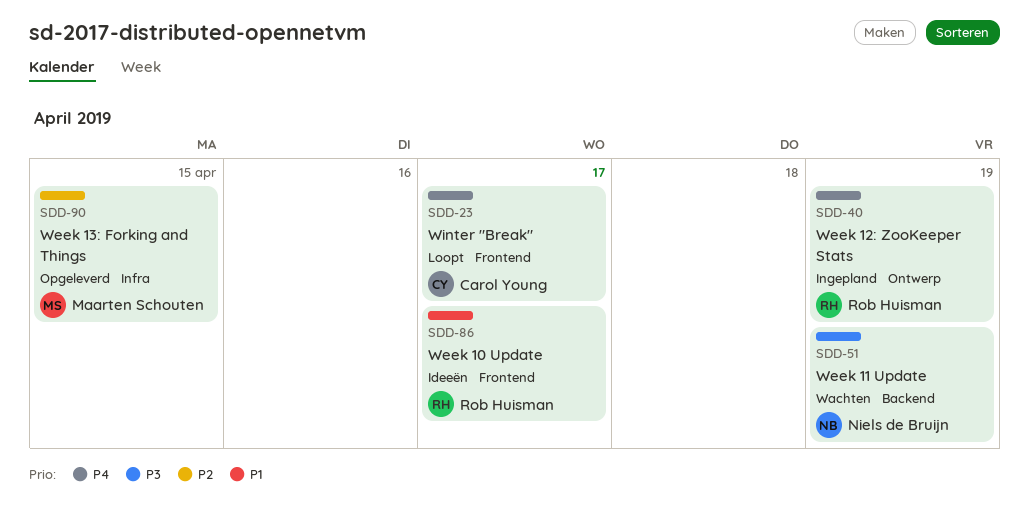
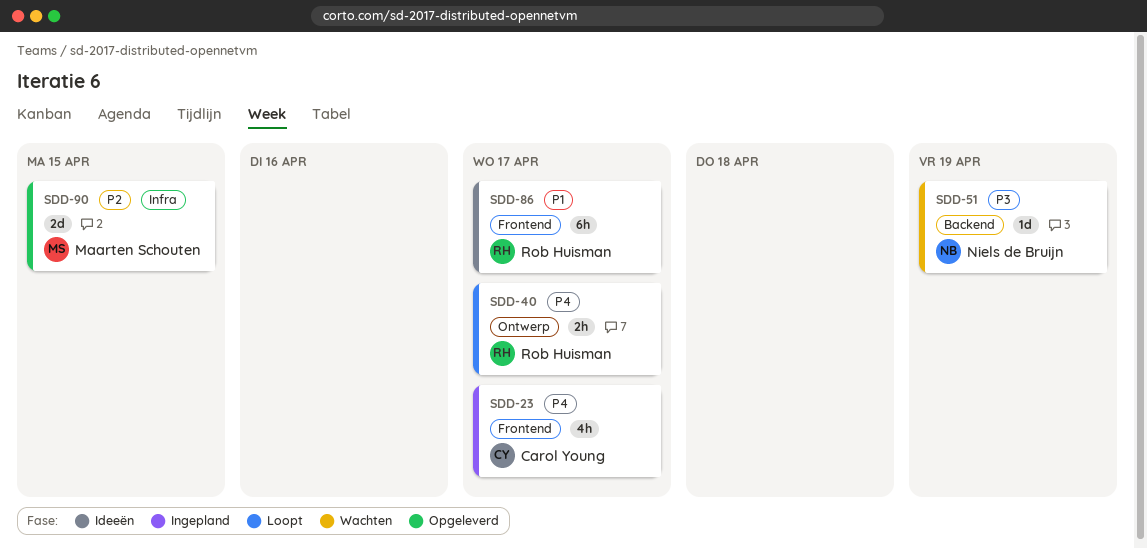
SDD-23, status: Loopt -> Ingepland
SDD-40, status: Ingepland -> Loopt
SDD-40, due: Apr 19 -> Apr 17

